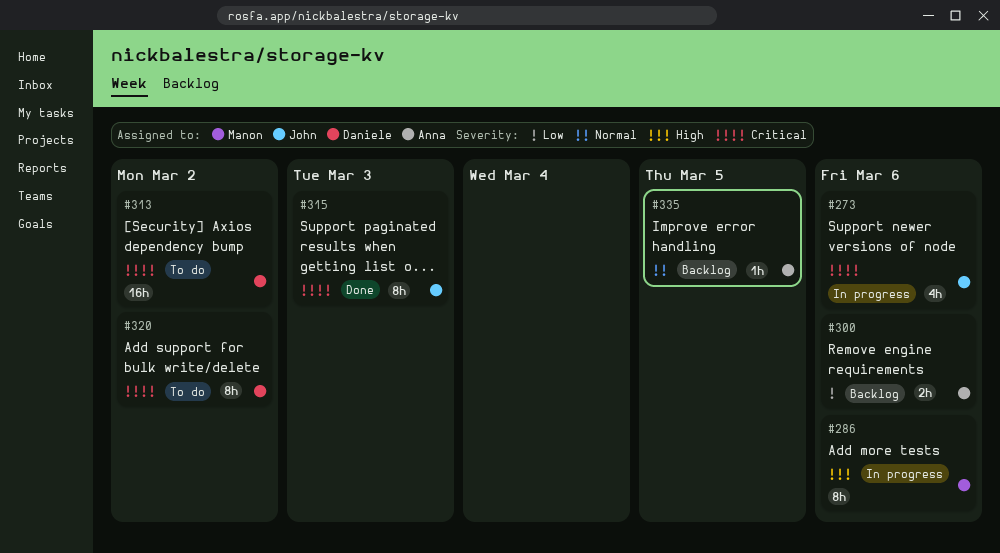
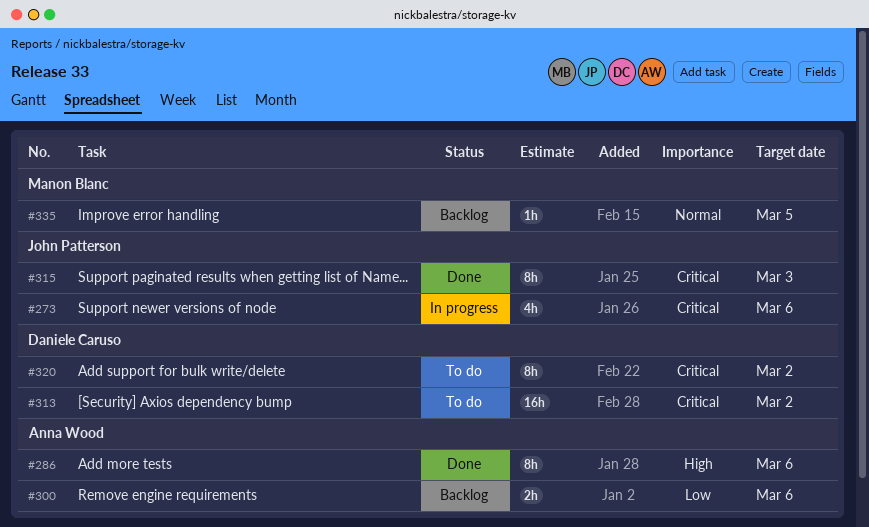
#286, status: In progress -> Done
#286, owner: Manon Blanc -> Anna Wood
#335, owner: Anna Wood -> Manon Blanc

